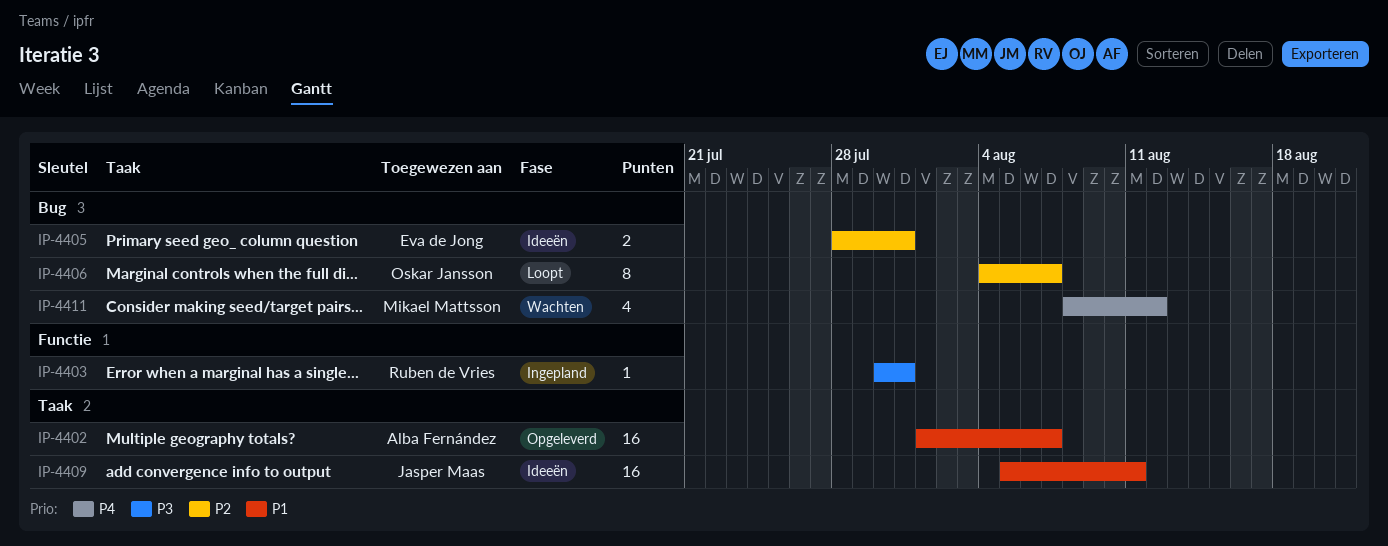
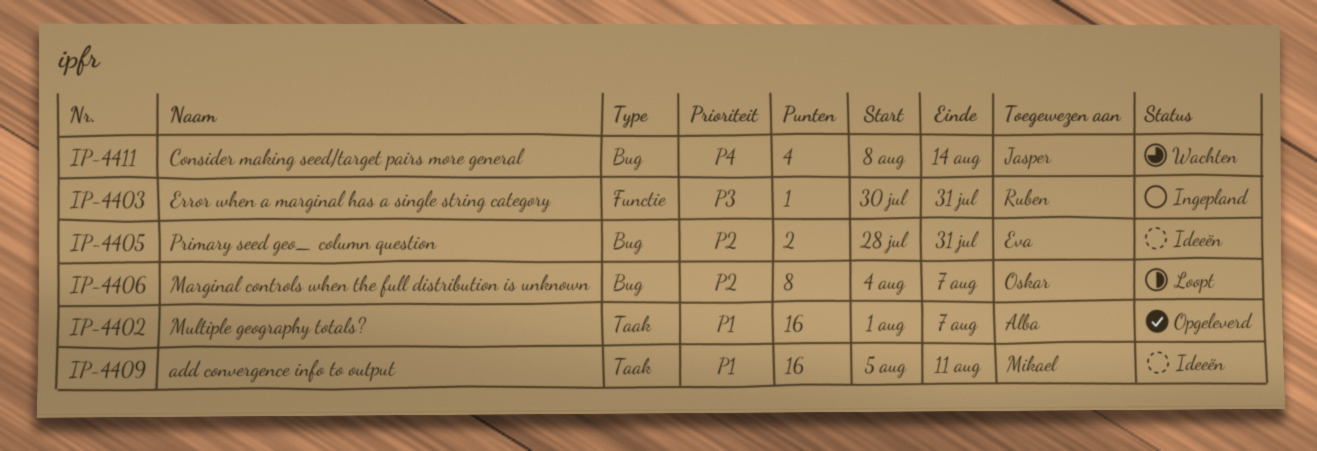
IP-4409, owner: Jasper Maas -> Mikael Mattsson
IP-4411, owner: Mikael Mattsson -> Jasper Maas
IP-4411, due: Aug 12 -> Aug 14

